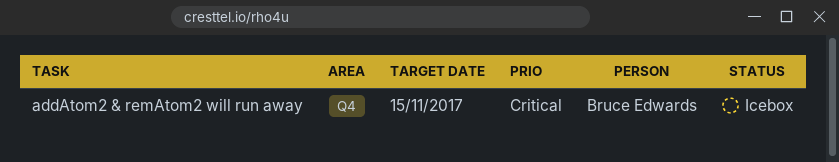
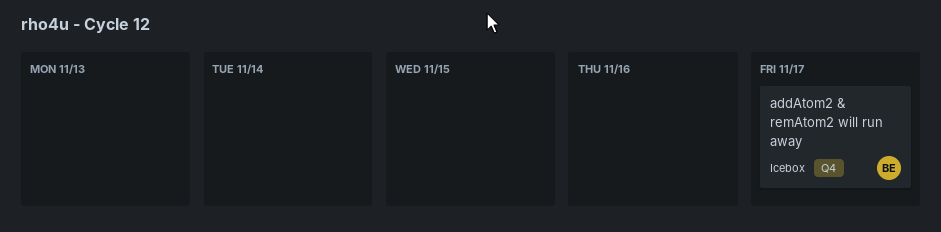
addAtom2 & remAtom2 will run away, due: Nov 15 -> Nov 17

